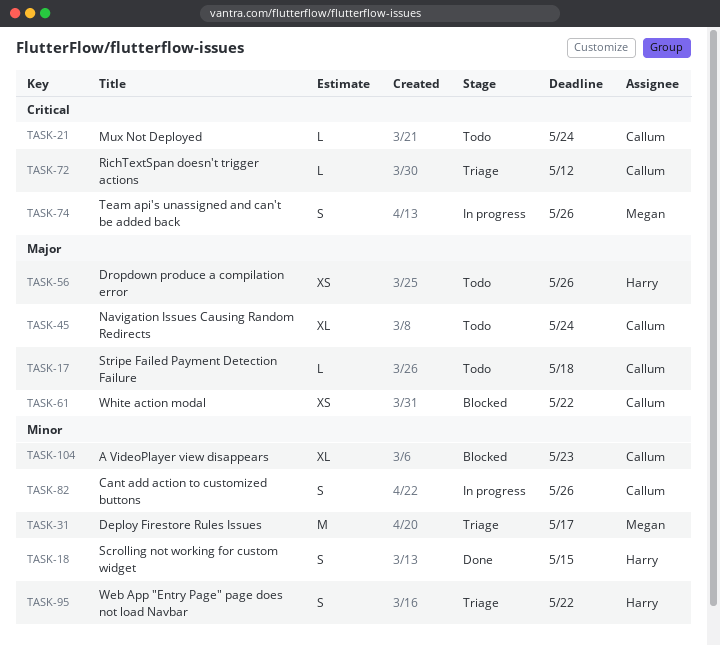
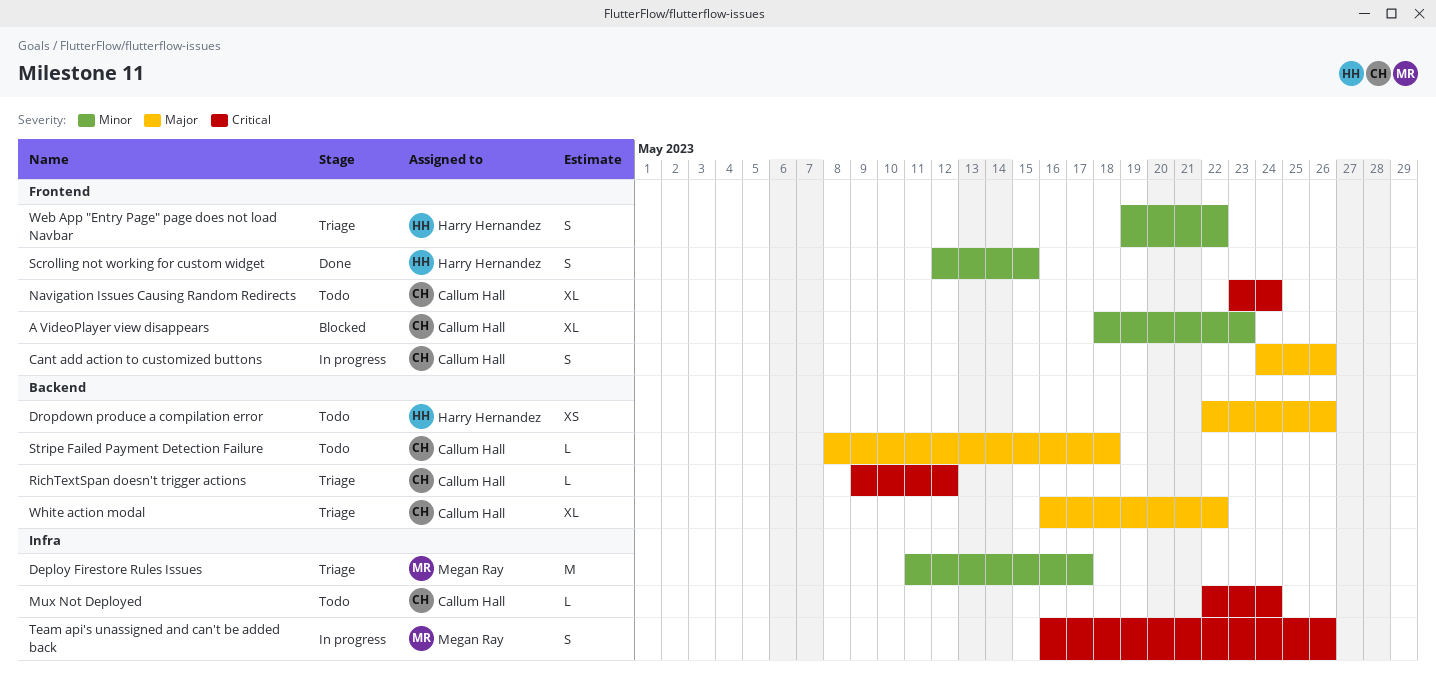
Cant add action to customized buttons, priority: Minor -> Major
Navigation Issues Causing Random Redirects, priority: Major -> Critical
White action modal, status: Blocked -> Triage
White action modal, estimate: XS -> XL

